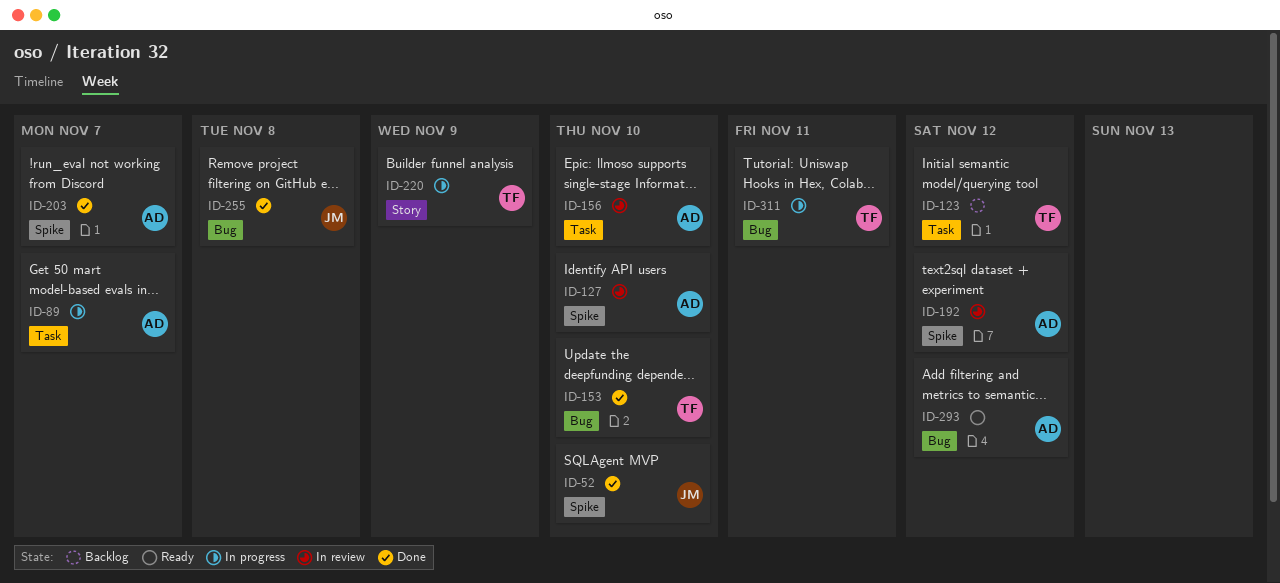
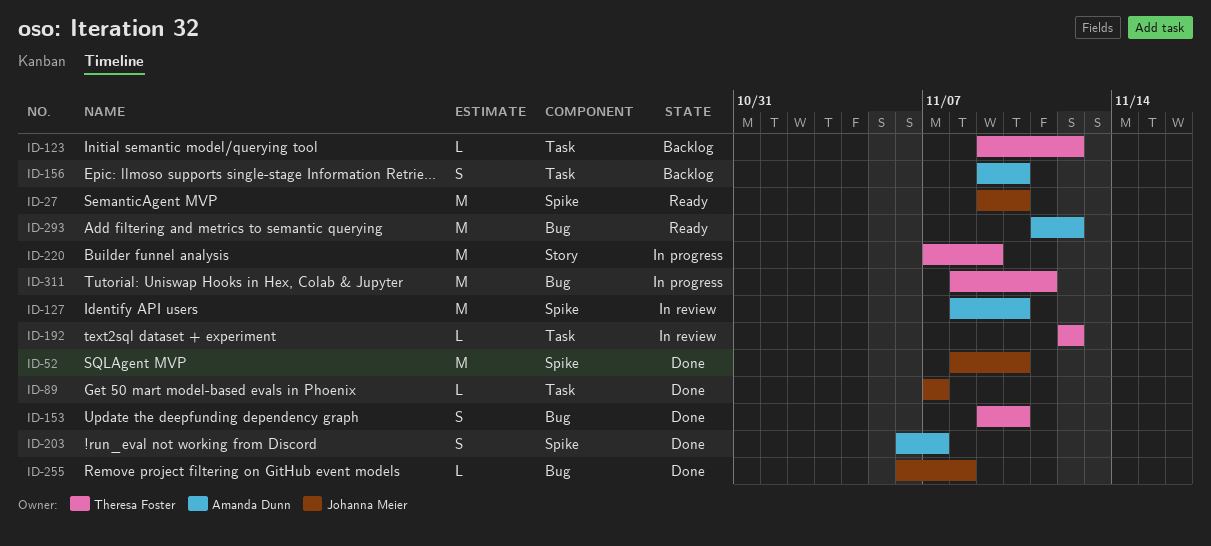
ID-27: none -> present
ID-89, status: In progress -> Done
ID-89, owner: Amanda Dunn -> Johanna Meier
ID-156, status: In review -> Backlog
ID-192, owner: Amanda Dunn -> Theresa Foster
ID-192, label: Spike -> Task

